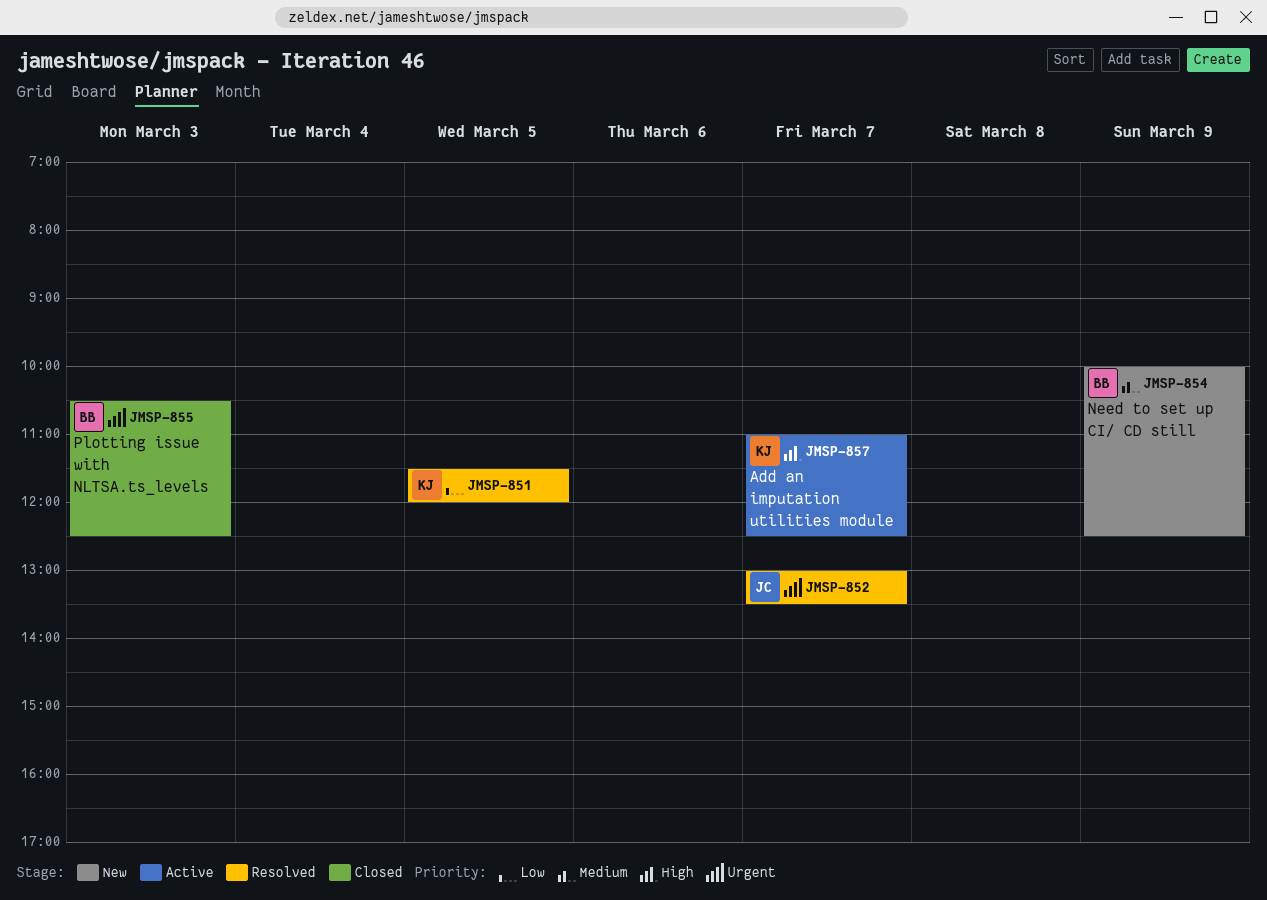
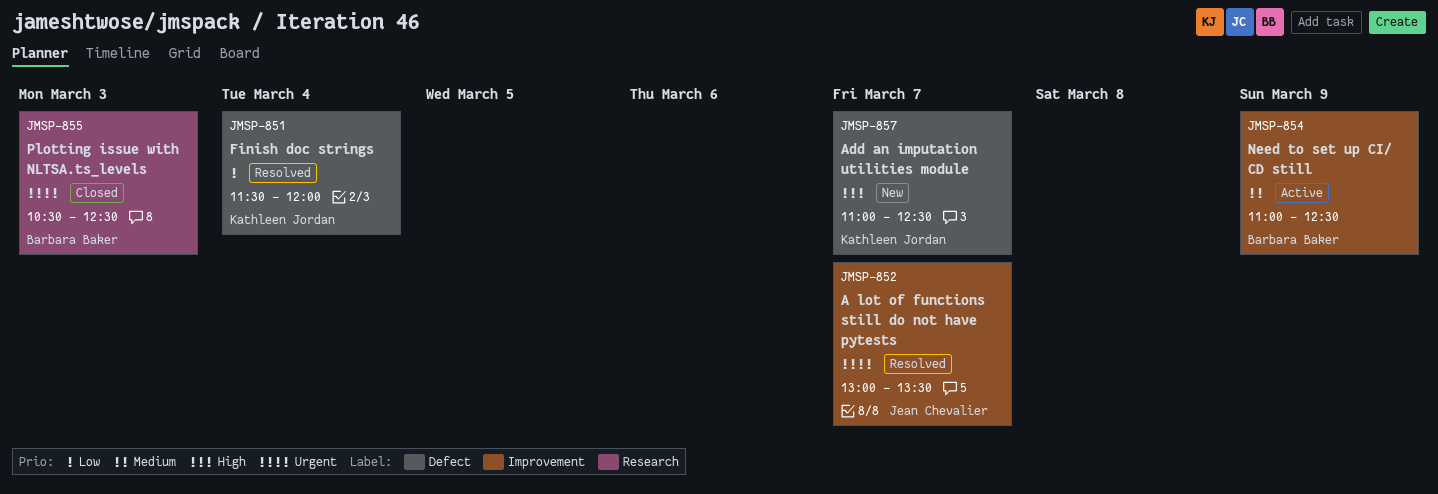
JMSP-851, day: Mar 5 -> Mar 4
JMSP-854, status: New -> Active
JMSP-854, begins: 10:00 -> 11:00
JMSP-857, status: Active -> New

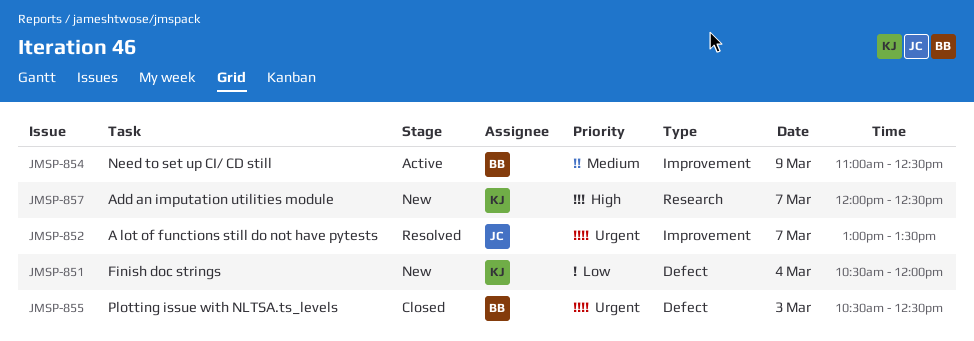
JMSP-851, status: Resolved -> New
JMSP-851, begins: 11:30 -> 10:30
JMSP-855, label: Research -> Defect
JMSP-857, label: Defect -> Research
JMSP-857, begins: 11:00 -> 12:00

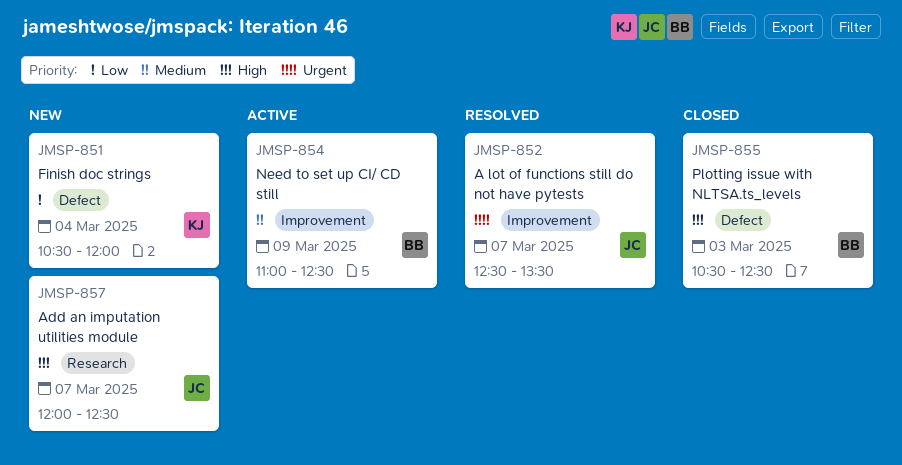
JMSP-852, begins: 13:00 -> 12:30
JMSP-855, priority: Urgent -> High
JMSP-857, owner: KJ -> JC

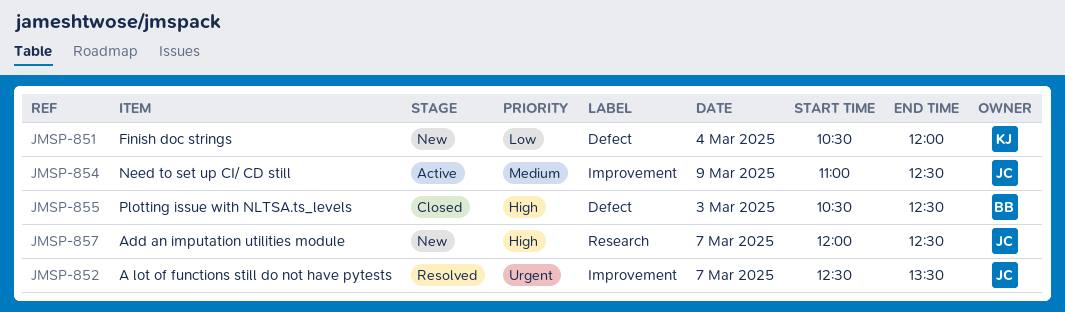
JMSP-854, owner: BB -> JC

